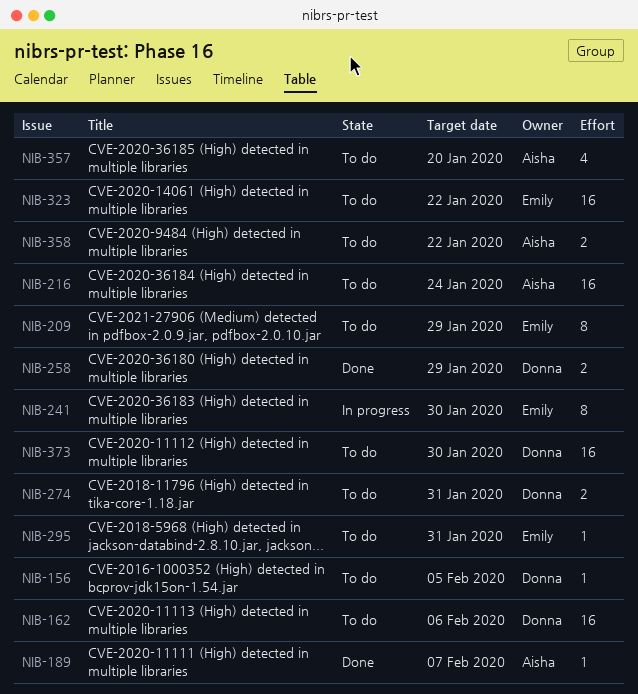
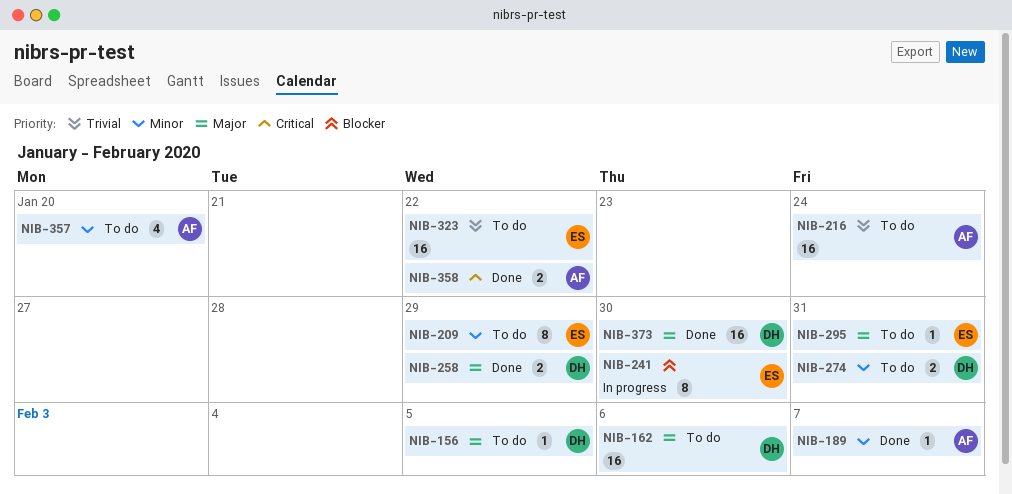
NIB-358, status: To do -> Done
NIB-373, status: To do -> Done

